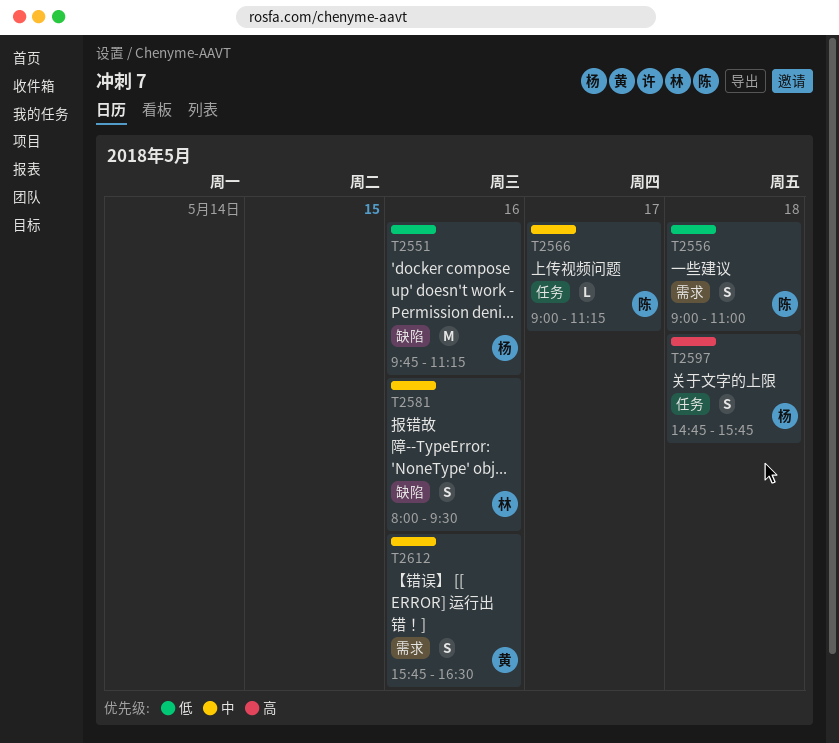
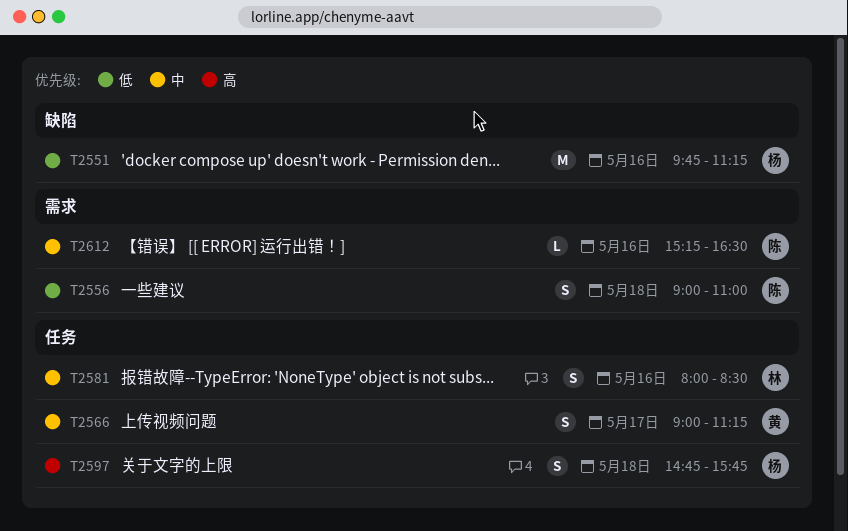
T2566, owner: 陈 -> 黄
T2566, estimate: L -> S
T2581, label: 缺陷 -> 任务
T2581, ends: 09:30 -> 08:30
T2612, owner: 黄 -> 陈
T2612, estimate: S -> L
T2612, begins: 15:45 -> 15:15

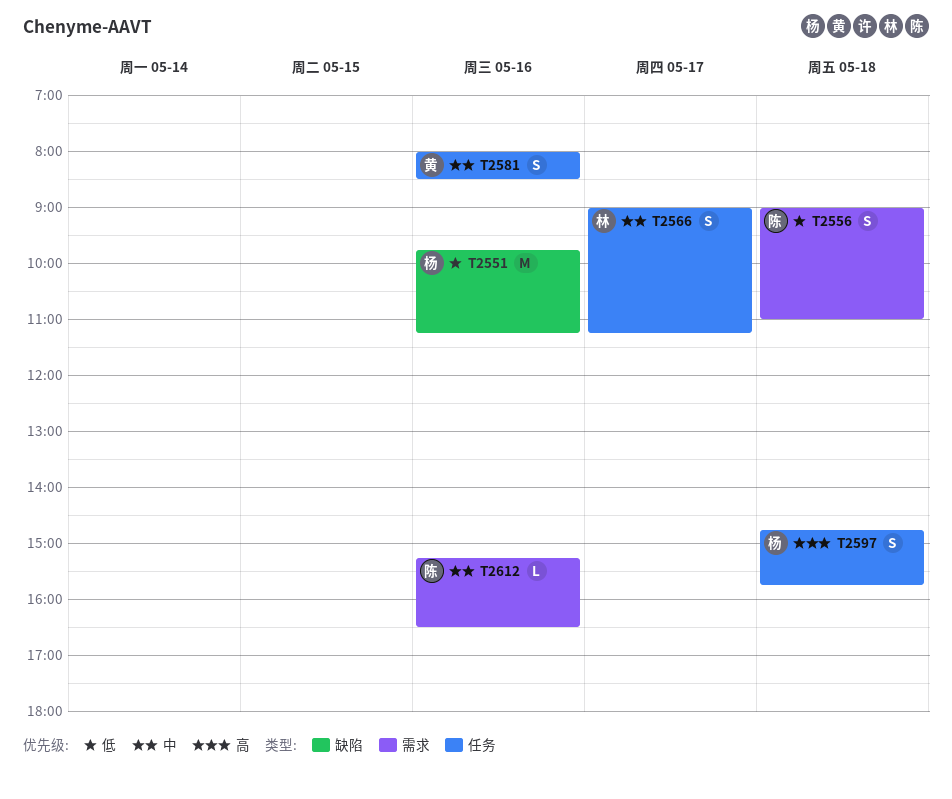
T2566, owner: 黄 -> 林
T2581, owner: 林 -> 黄

